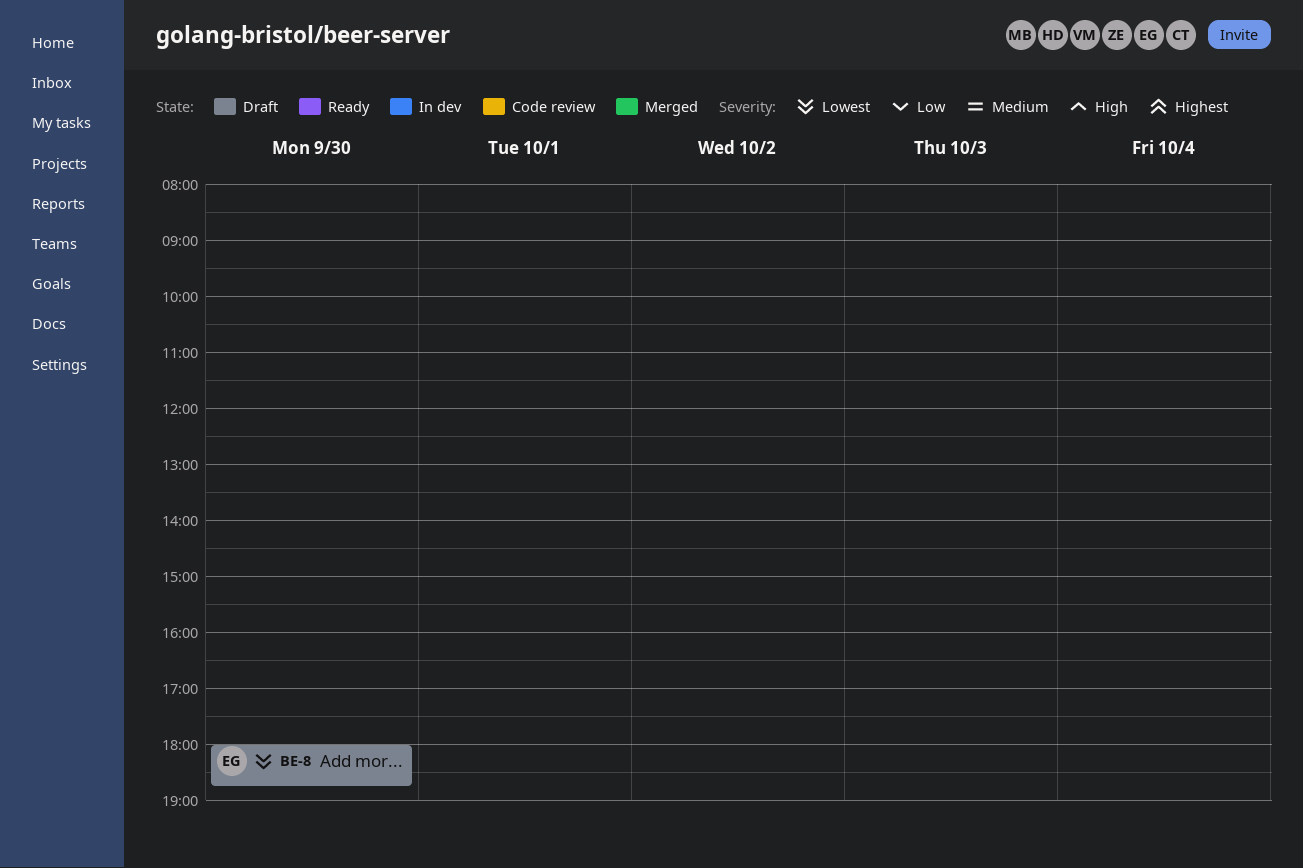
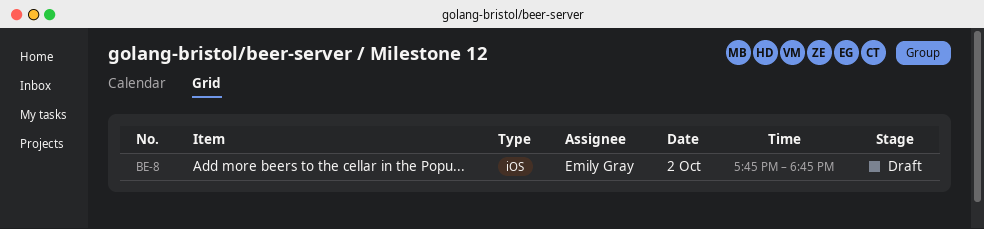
BE-8, day: Sep 30 -> Oct 2
BE-8, begins: 18:00 -> 17:45

